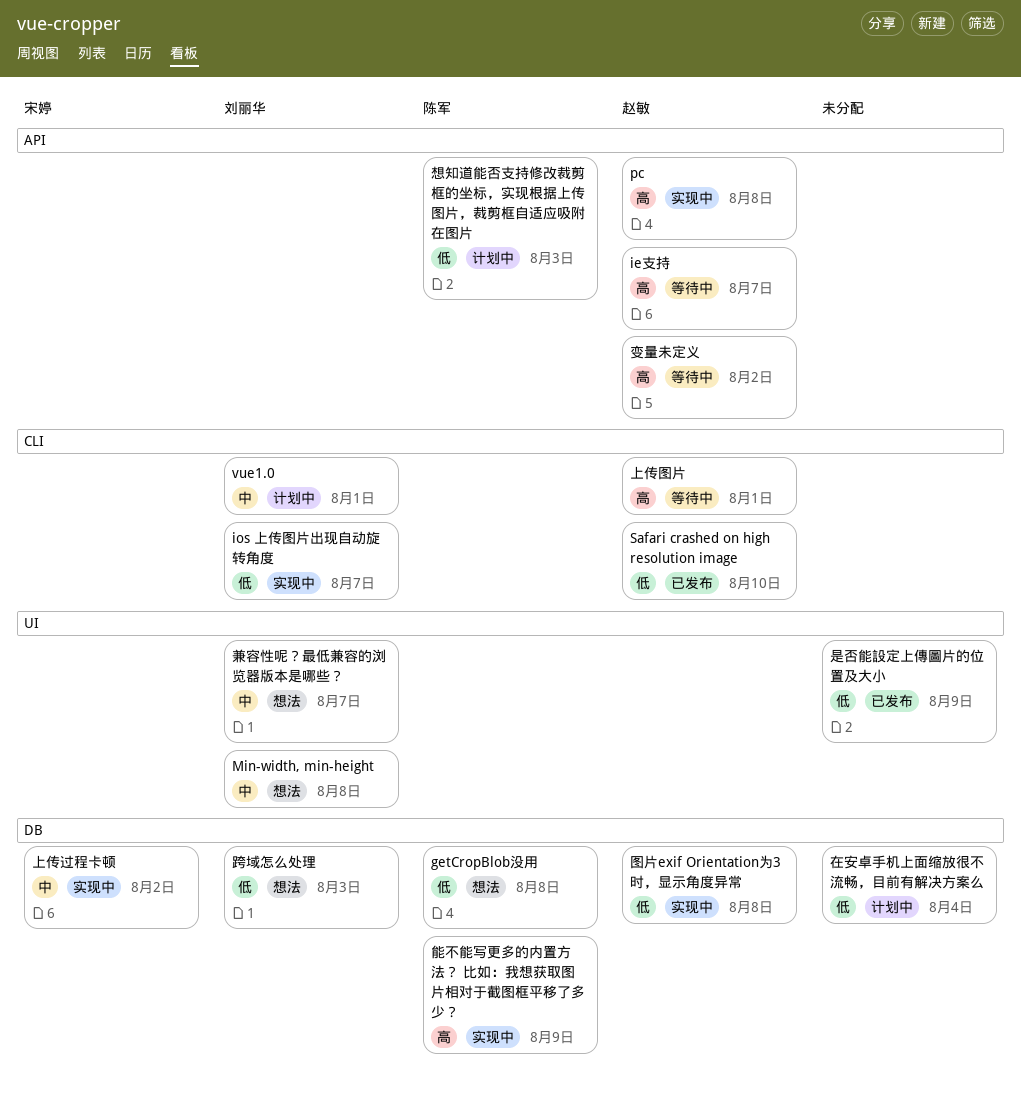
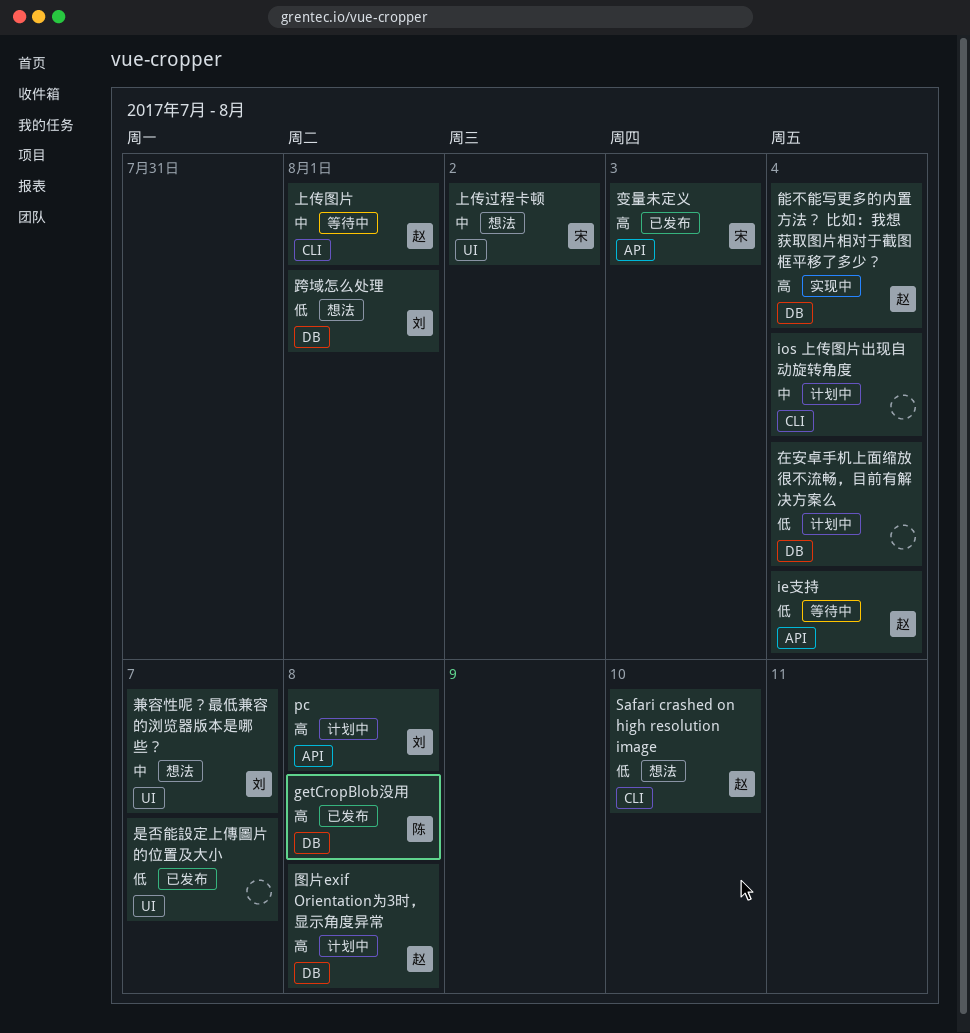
getCropBlob没用, status: 想法 -> 已发布
getCropBlob没用, priority: 低 -> 高
ie支持, priority: 高 -> 低
ie支持, due: Aug 7 -> Aug 4
ios 上传图片出现自动旋转角度, status: 实现中 -> 计划中
ios 上传图片出现自动旋转角度, owner: 刘丽华 -> none
ios 上传图片出现自动旋转角度, priority: 低 -> 中
ios 上传图片出现自动旋转角度, due: Aug 7 -> Aug 4
Min-width, min-height: present -> none
pc, status: 实现中 -> 计划中
pc, owner: 赵敏 -> 刘丽华
Safari crashed on high resolution image, status: 已发布 -> 想法
vue1.0: present -> none
上传图片, priority: 高 -> 中
上传过程卡顿, status: 实现中 -> 想法
上传过程卡顿, label: DB -> UI
变量未定义, status: 等待中 -> 已发布
变量未定义, owner: 赵敏 -> 宋婷
变量未定义, due: Aug 2 -> Aug 3
图片exif Orientation为3时，显示角度异常, status: 实现中 -> 计划中
图片exif Orientation为3时，显示角度异常, priority: 低 -> 高
想知道能否支持修改裁剪框的坐标，实现根据上传图片，裁剪框自适应吸附在图片: present -> none
是否能設定上傳圖片的位置及大小, due: Aug 9 -> Aug 7
能不能写更多的内置方法？ 比如：我想获取图片相对于截图框平移了多少？, owner: 陈军 -> 赵敏
能不能写更多的内置方法？ 比如：我想获取图片相对于截图框平移了多少？, due: Aug 9 -> Aug 4
跨域怎么处理, due: Aug 3 -> Aug 1

